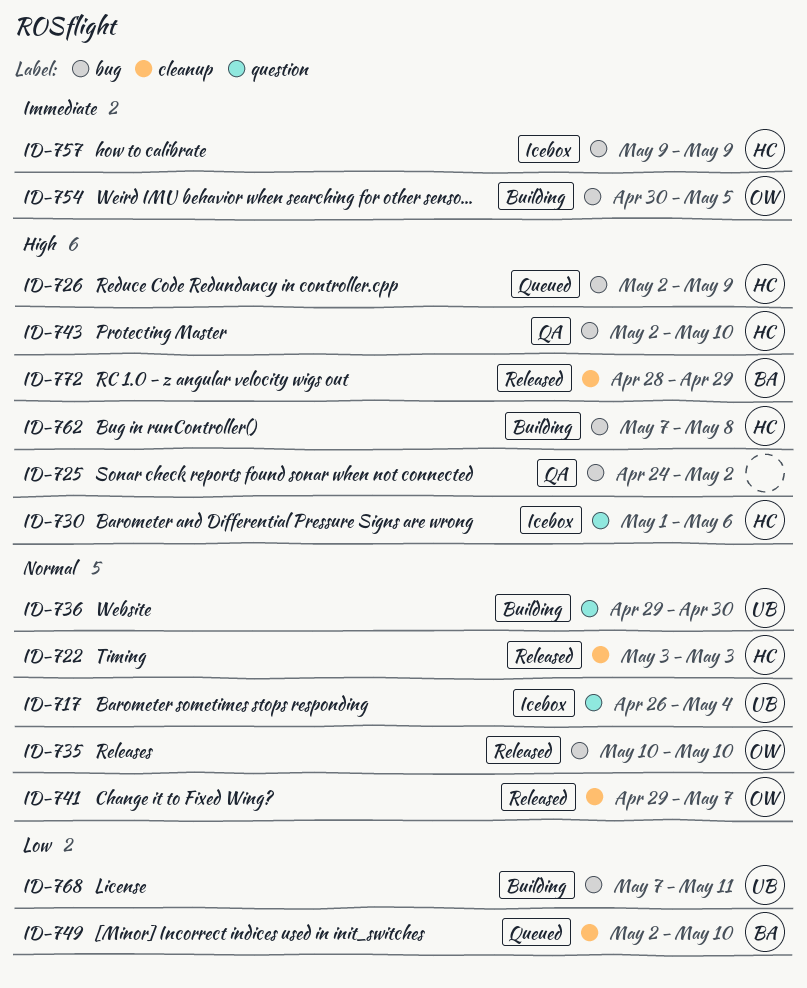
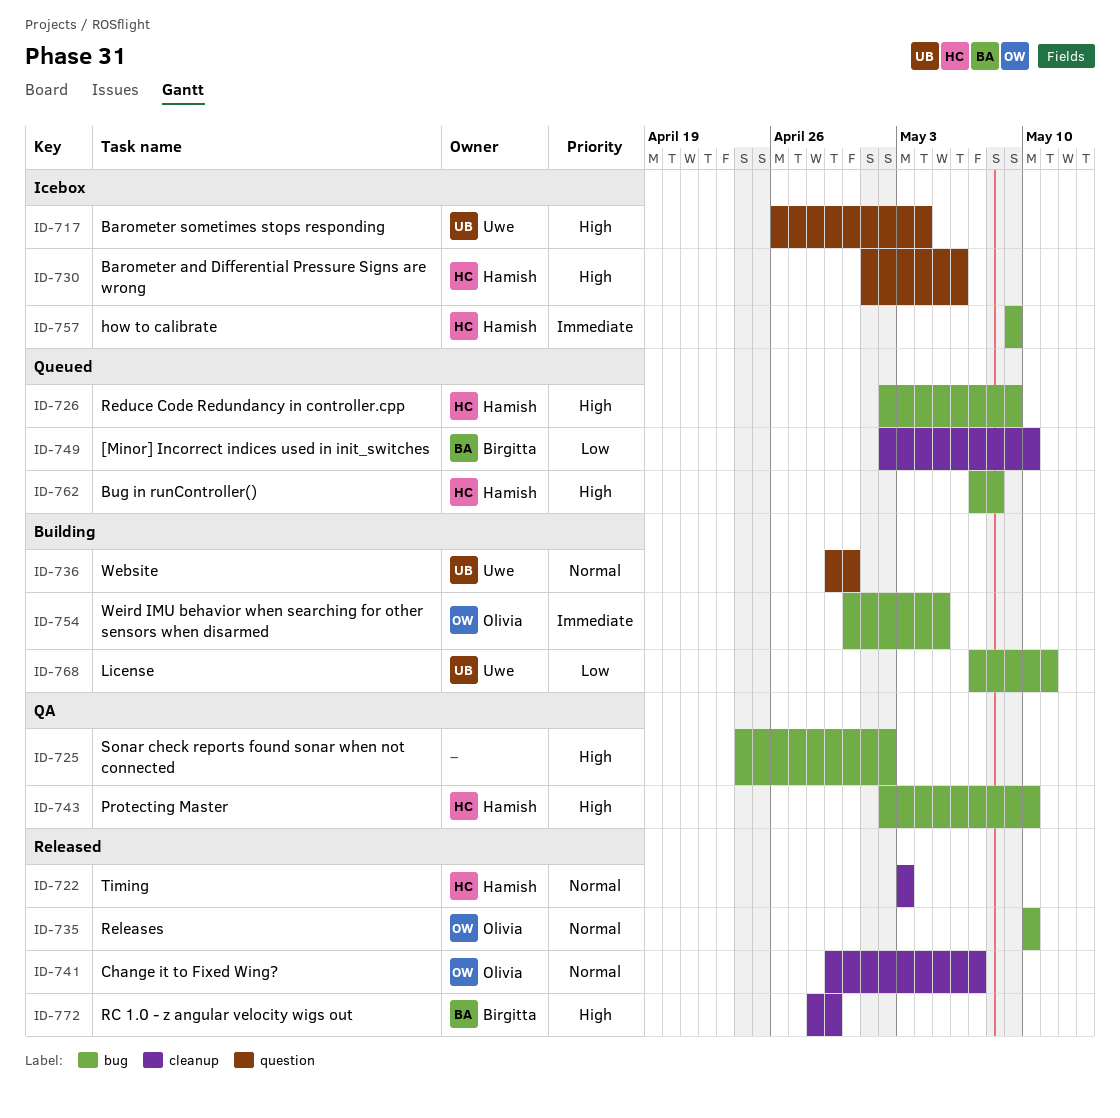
ID-717, priority: Normal -> High
ID-762, status: Building -> Queued

